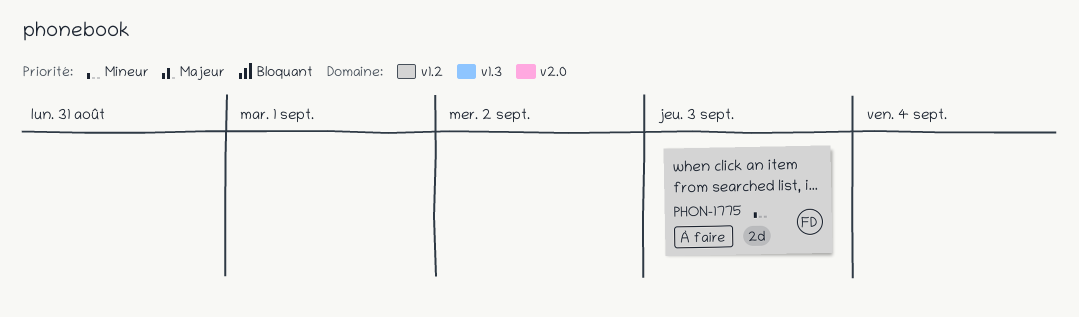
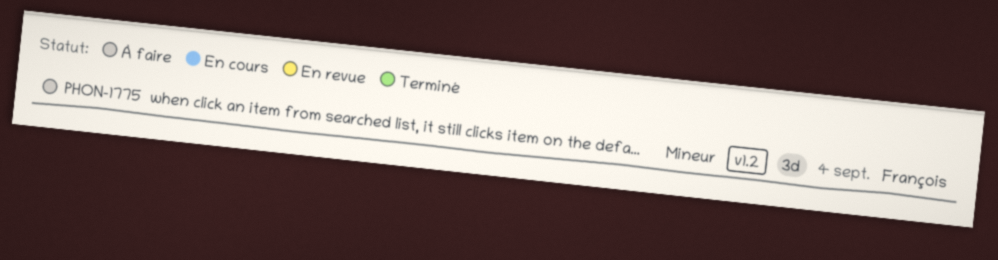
PHON-1775, estimate: 2d -> 3d
PHON-1775, due: Sep 3 -> Sep 4

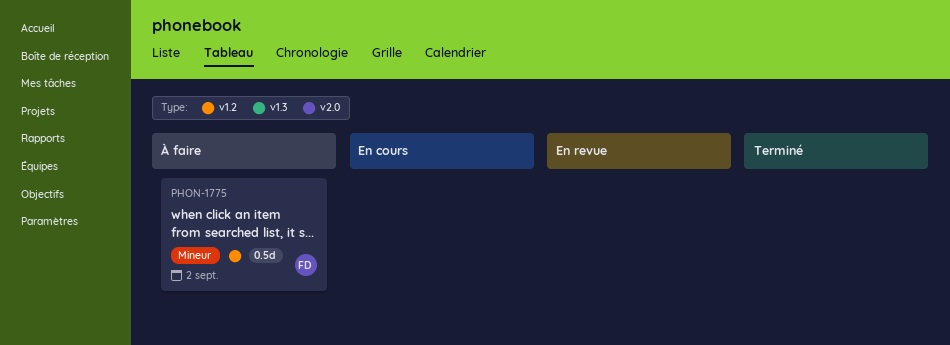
PHON-1775, estimate: 3d -> 0.5d
PHON-1775, due: Sep 4 -> Sep 2

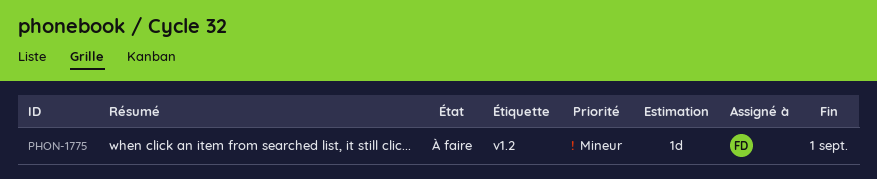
PHON-1775, estimate: 0.5d -> 1d
PHON-1775, due: Sep 2 -> Sep 1

